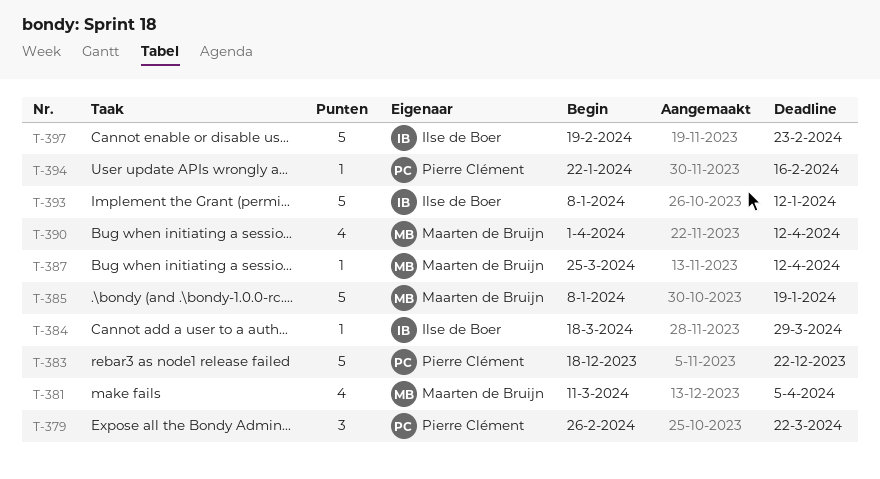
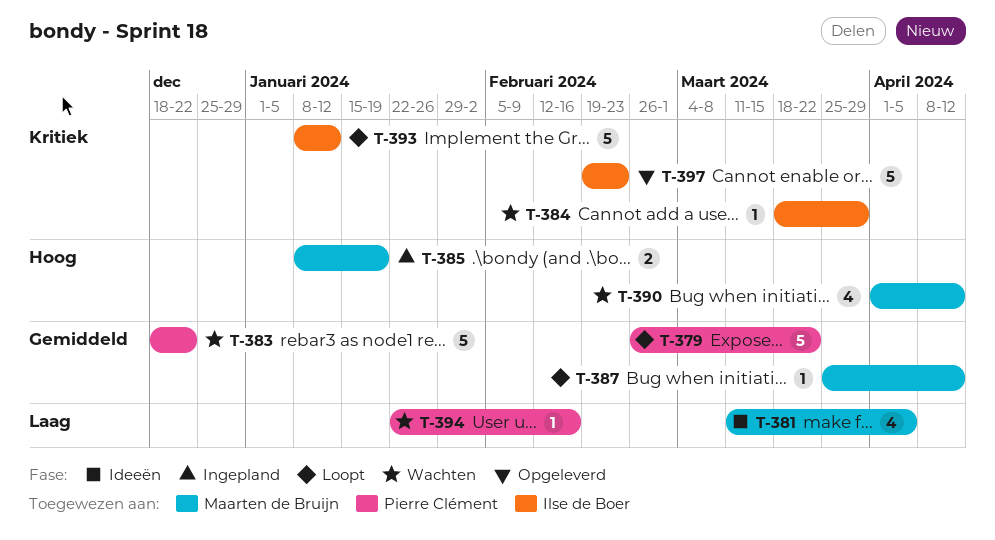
T-379, estimate: 3 -> 5
T-385, estimate: 5 -> 2

